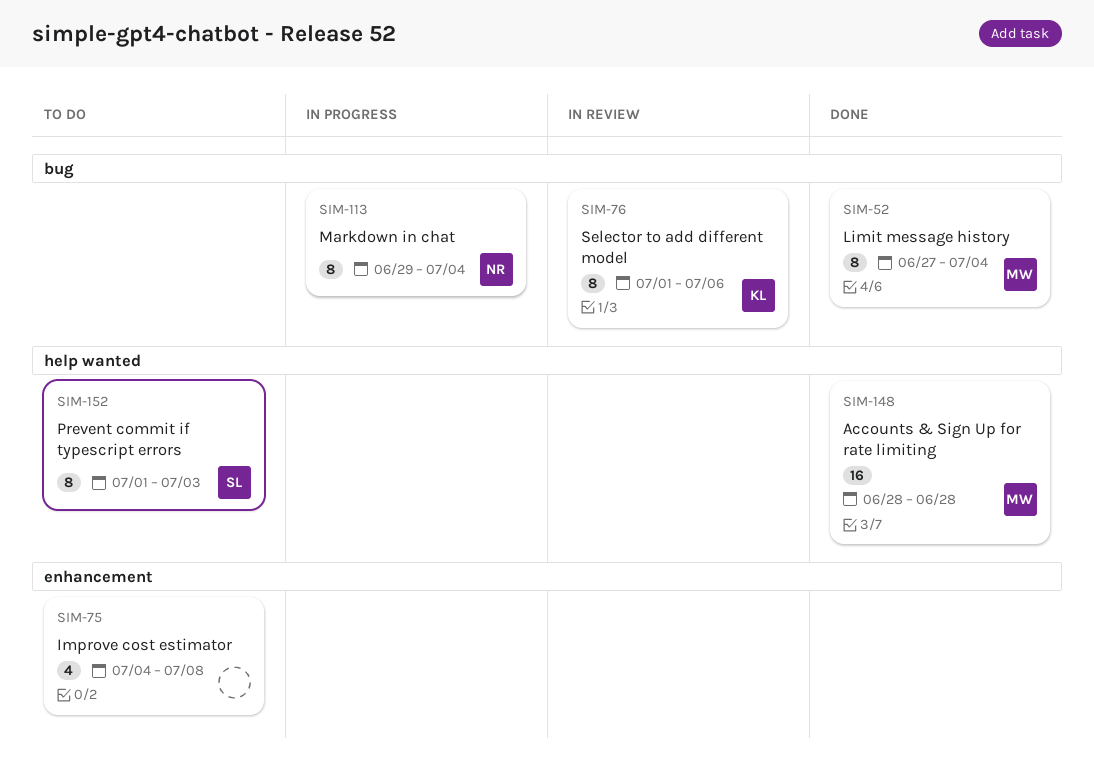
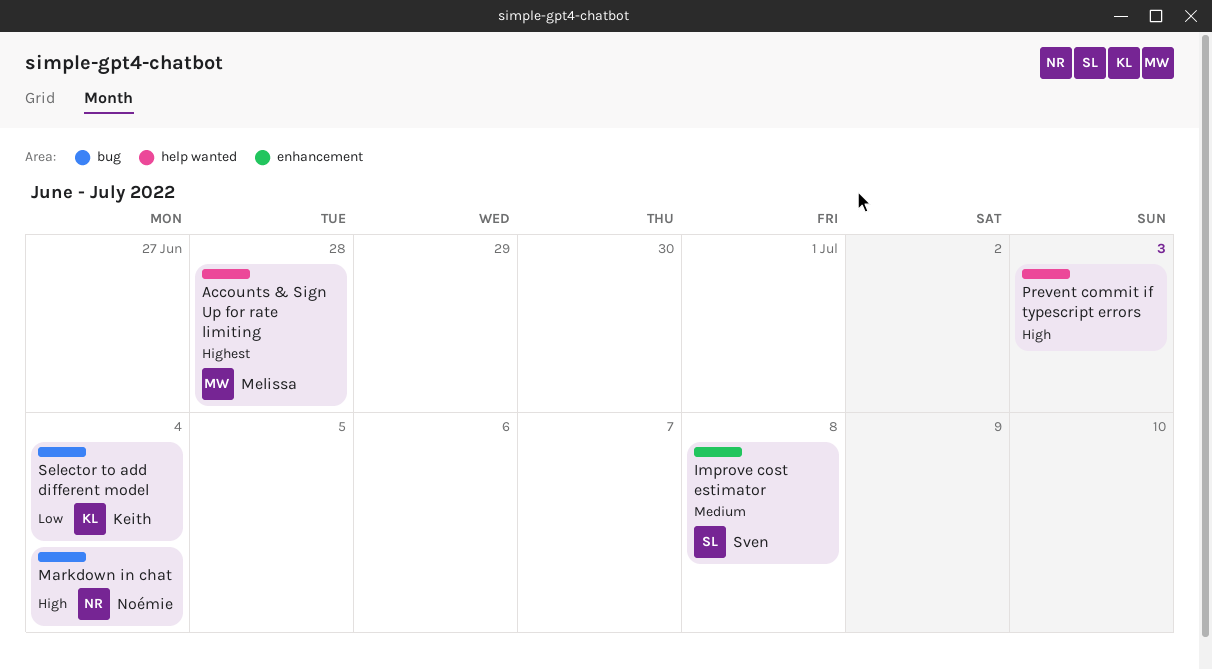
Improve cost estimator, owner: none -> Sven
Limit message history: present -> none
Prevent commit if typescript errors, owner: Sven -> none
Selector to add different model, due: Jul 6 -> Jul 4

